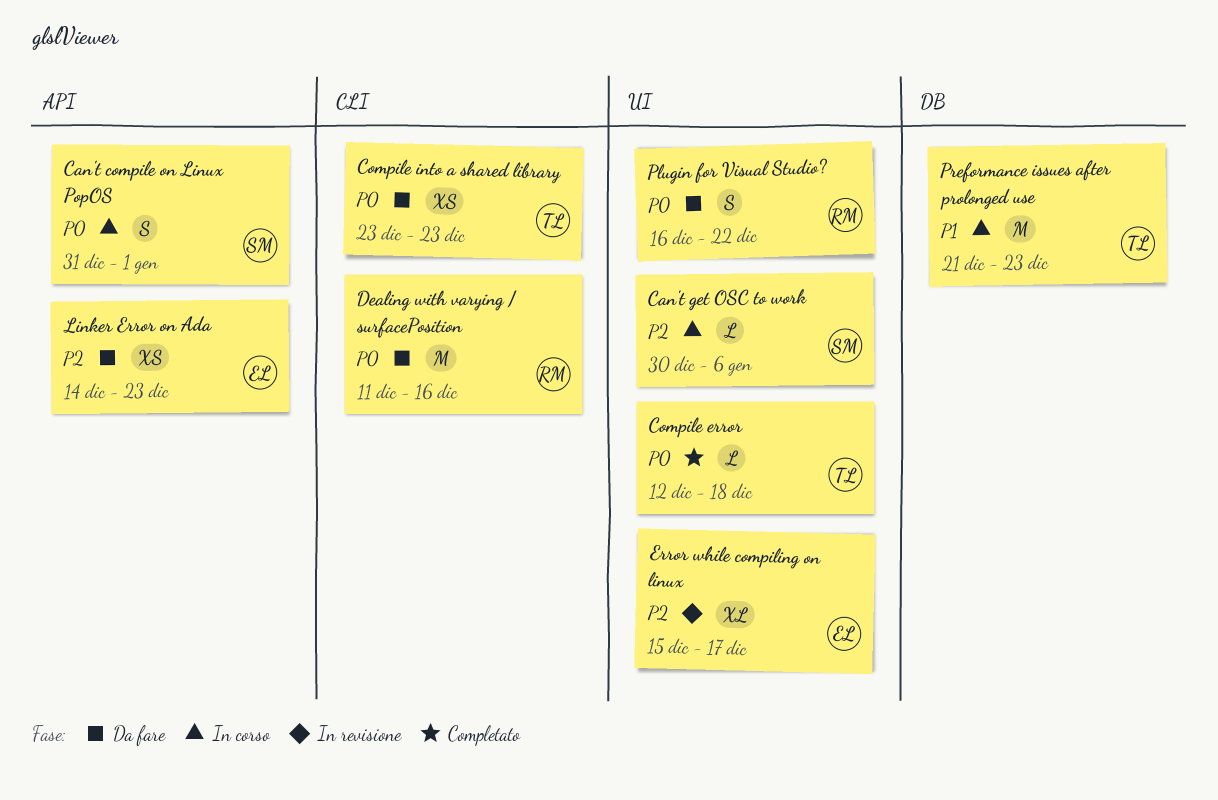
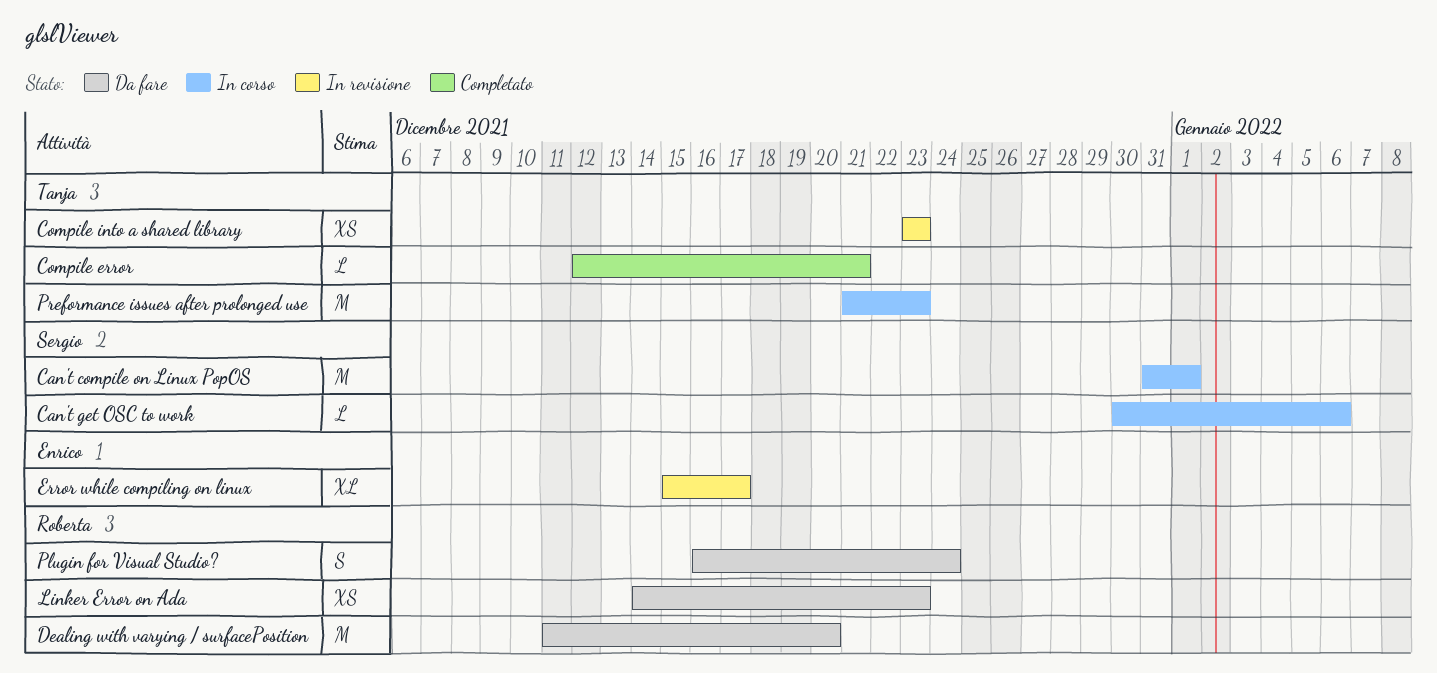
Can't compile on Linux PopOS, estimate: S -> M
Compile error, due: Dec 18 -> Dec 21
Compile into a shared library, status: Da fare -> In revisione
Dealing with varying / surfacePosition, due: Dec 16 -> Dec 20
Linker Error on Ada, owner: Enrico -> Roberta
Plugin for Visual Studio?, due: Dec 22 -> Dec 24

